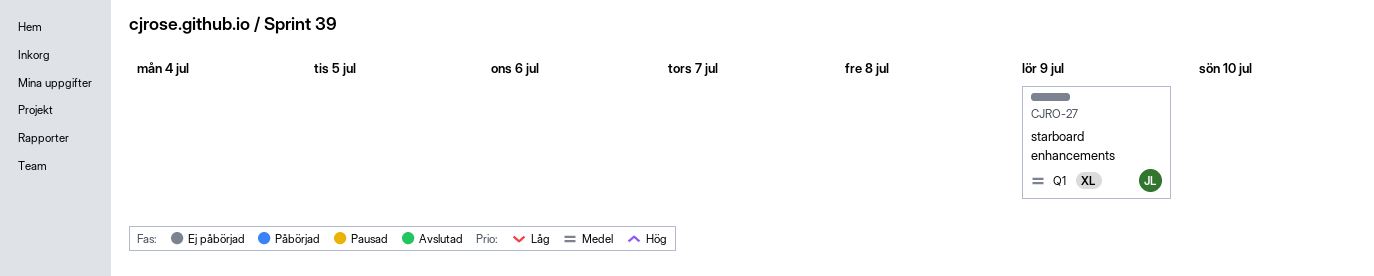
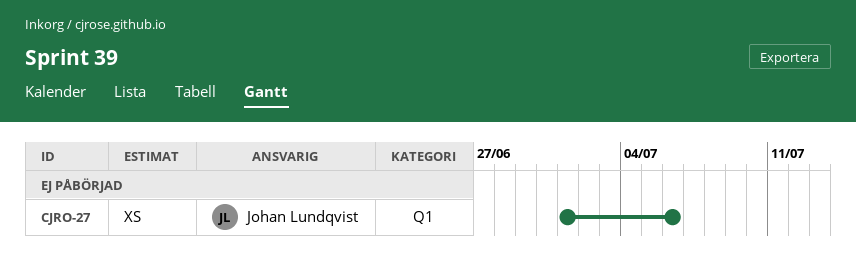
CJRO-27, estimate: XL -> XS
CJRO-27, due: Jul 9 -> Jul 6

